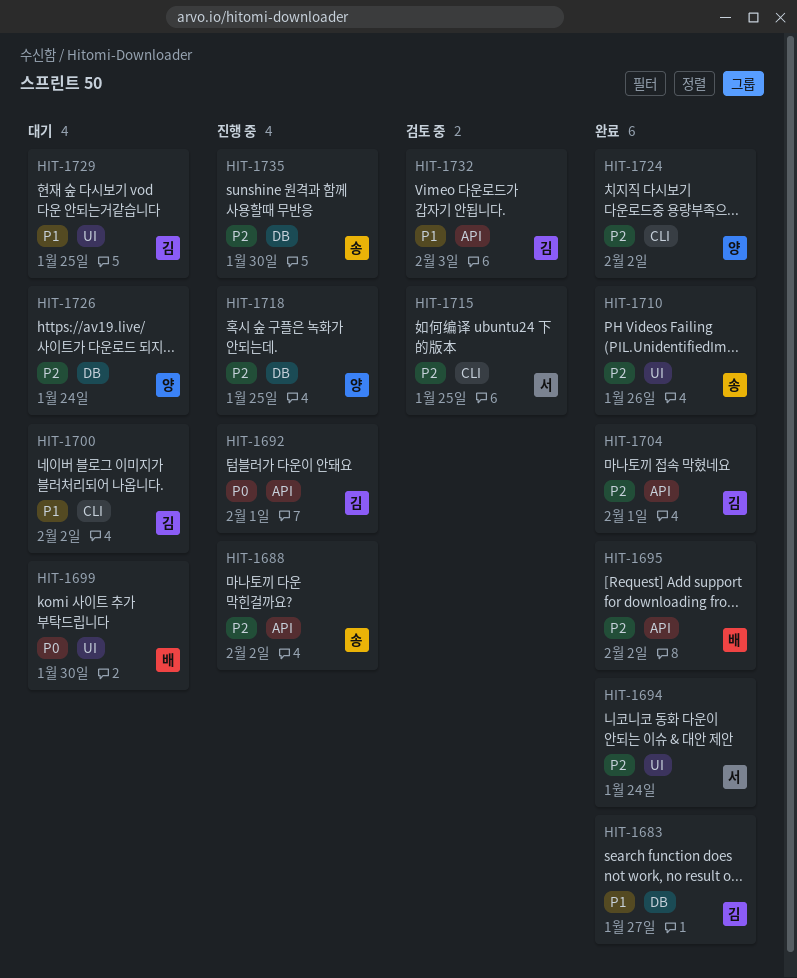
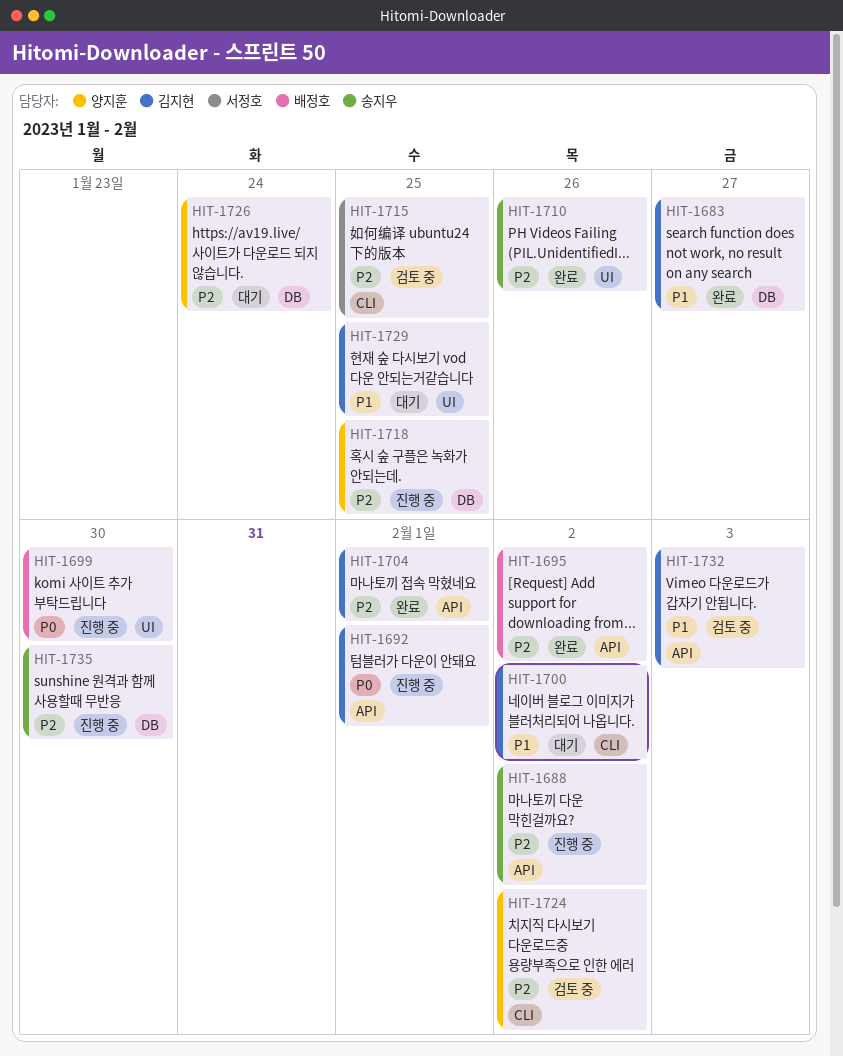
HIT-1694: present -> none
HIT-1699, status: 대기 -> 진행 중
HIT-1724, status: 완료 -> 검토 중

